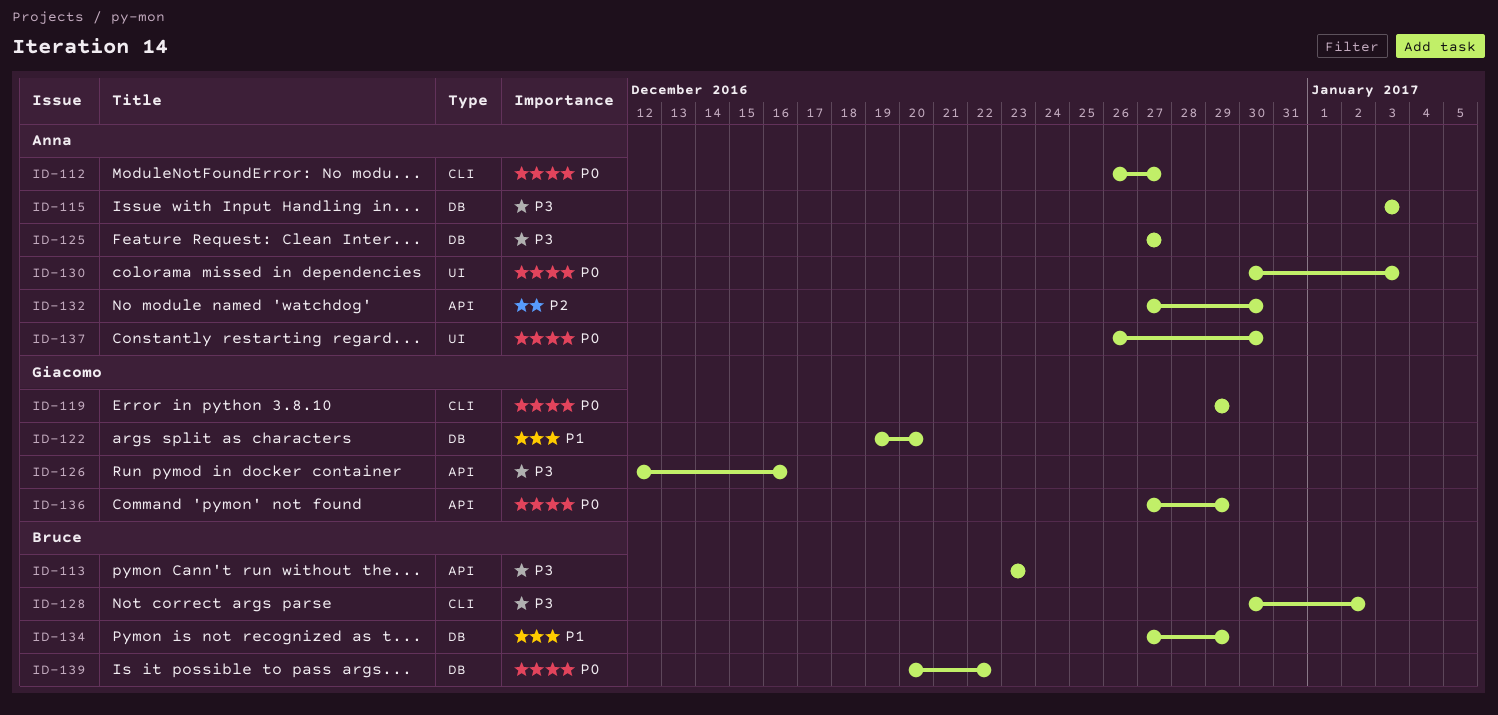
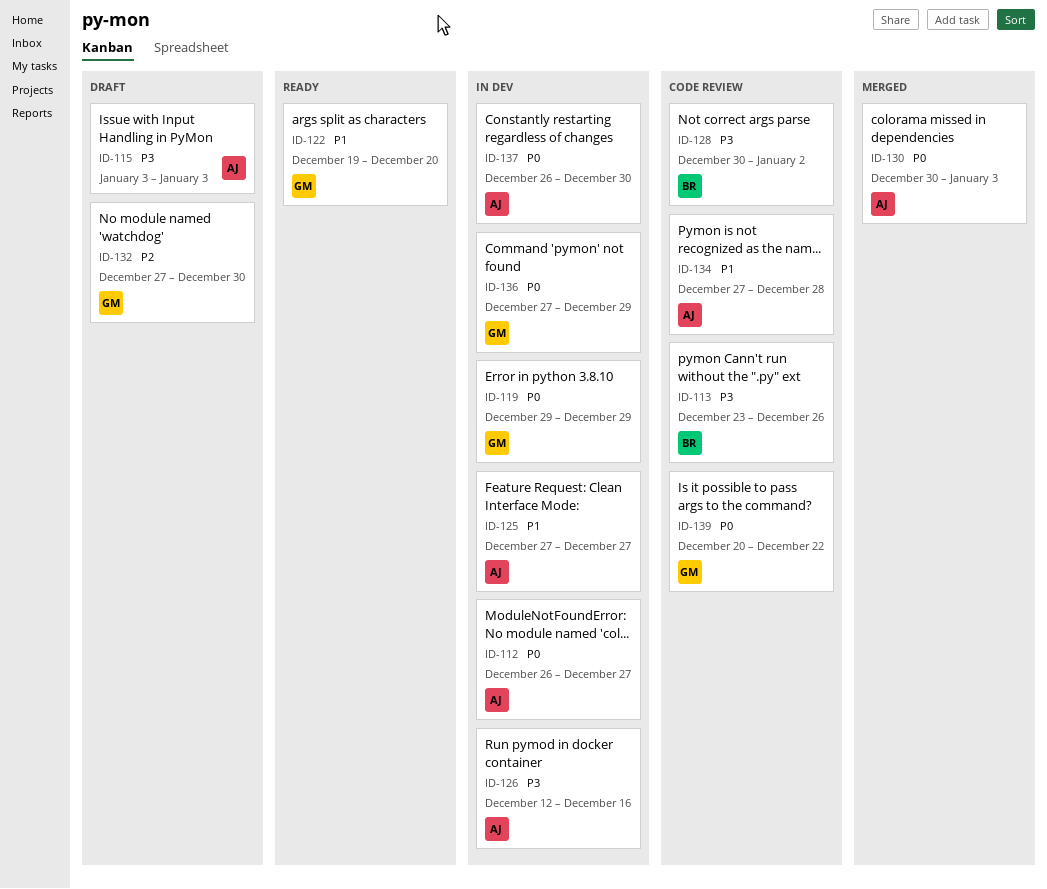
ID-113, due: Dec 23 -> Dec 26
ID-125, priority: P3 -> P1
ID-126, owner: Giacomo -> Anna
ID-132, owner: Anna -> Giacomo
ID-134, owner: Bruce -> Anna
ID-134, due: Dec 29 -> Dec 28
ID-139, owner: Bruce -> Giacomo

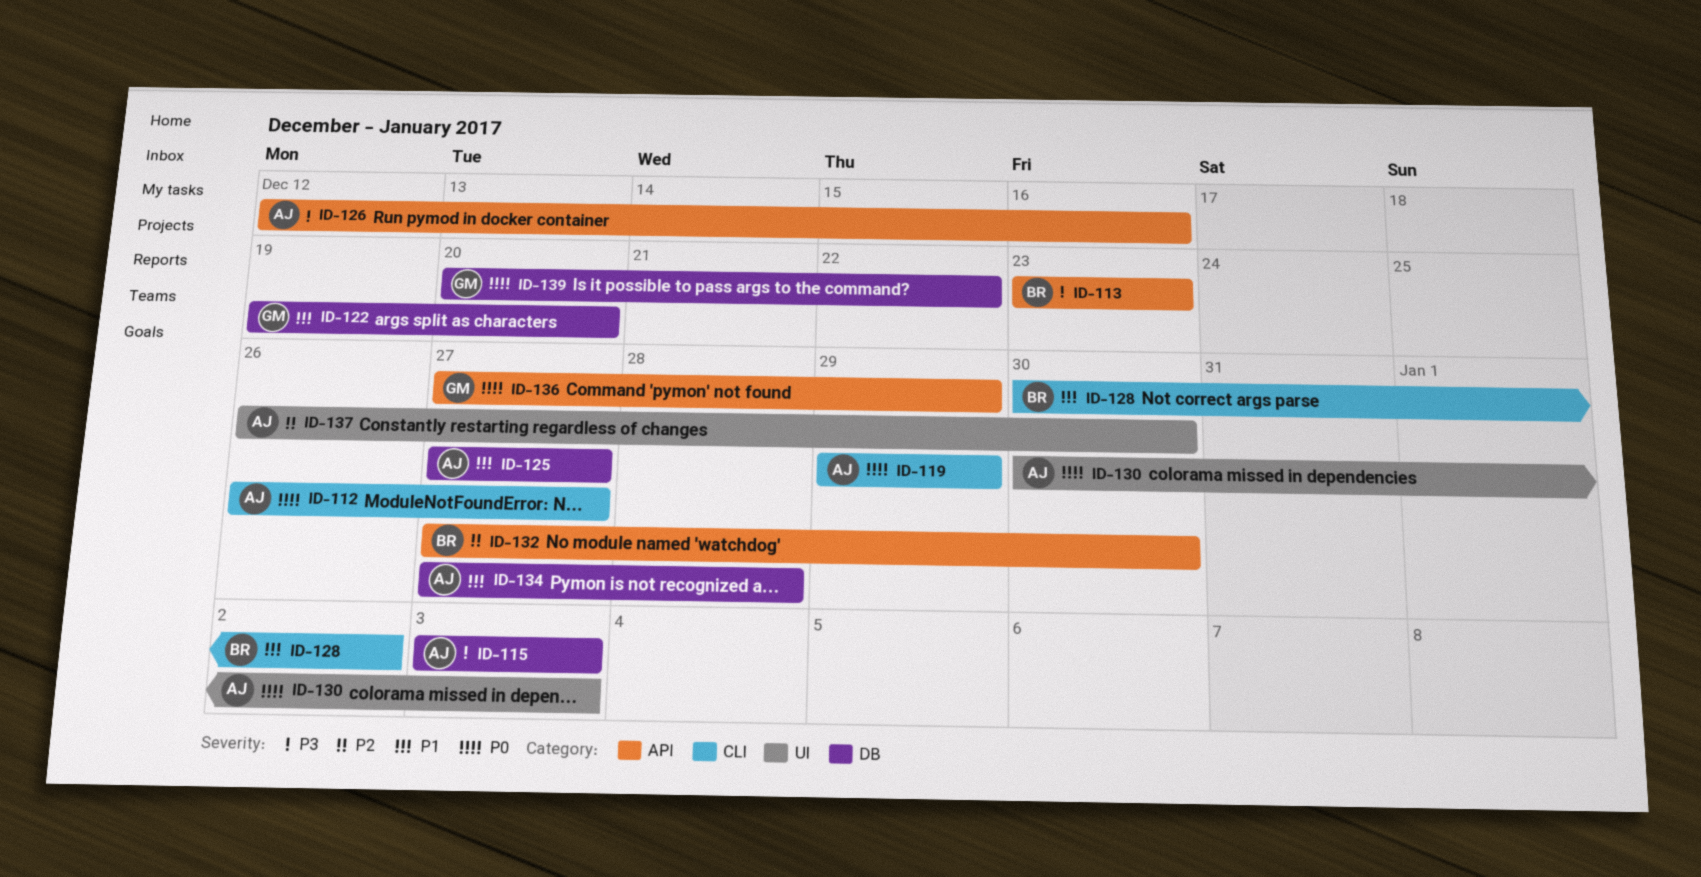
ID-113, due: Dec 26 -> Dec 23
ID-119, owner: GM -> AJ
ID-128, priority: P3 -> P1
ID-132, owner: GM -> BR
ID-137, priority: P0 -> P2

